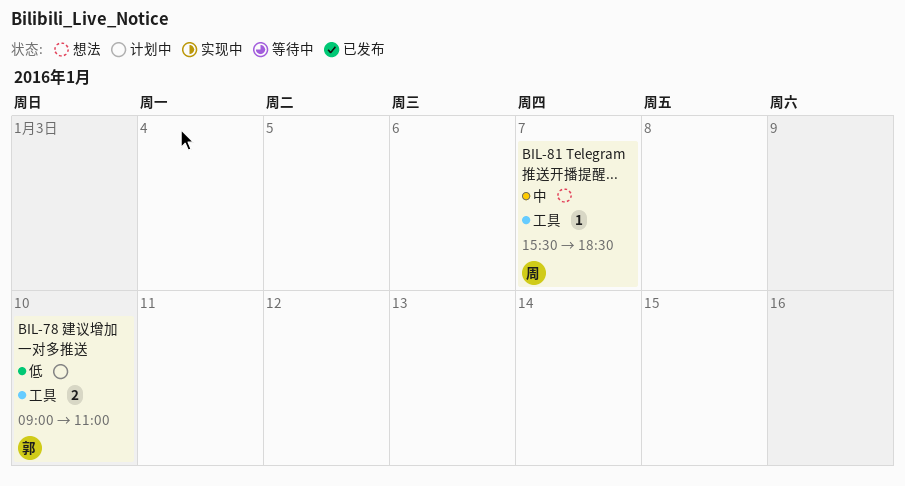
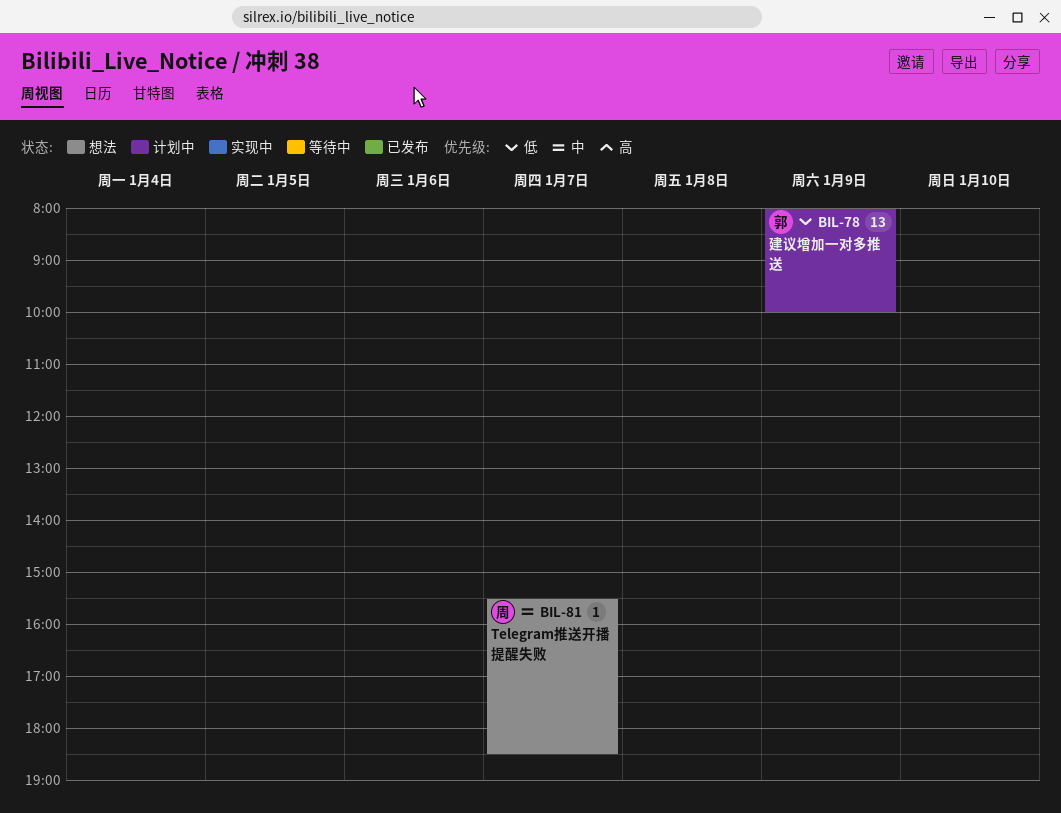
BIL-78, estimate: 2 -> 13
BIL-78, day: Jan 10 -> Jan 9
BIL-78, begins: 09:00 -> 08:00
BIL-78, ends: 11:00 -> 10:00

